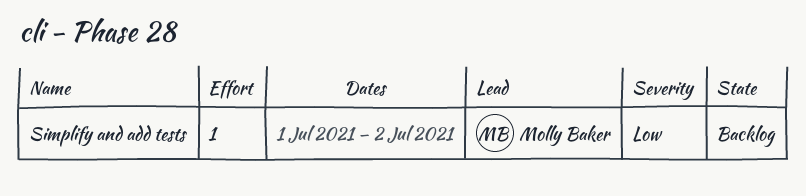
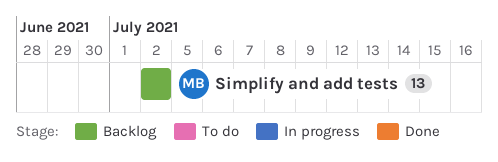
Simplify and add tests, estimate: 1 -> 13
Simplify and add tests, start: Jul 1 -> Jul 2

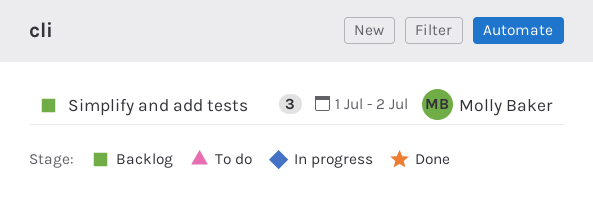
Simplify and add tests, estimate: 13 -> 3
Simplify and add tests, start: Jul 2 -> Jul 1

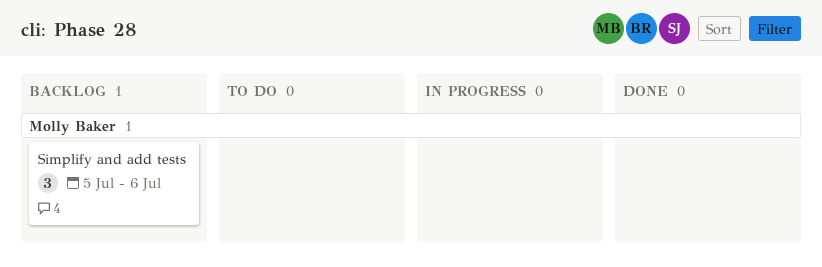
Simplify and add tests, start: Jul 1 -> Jul 5
Simplify and add tests, due: Jul 2 -> Jul 6

